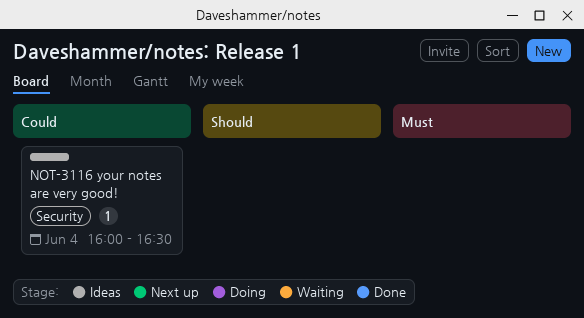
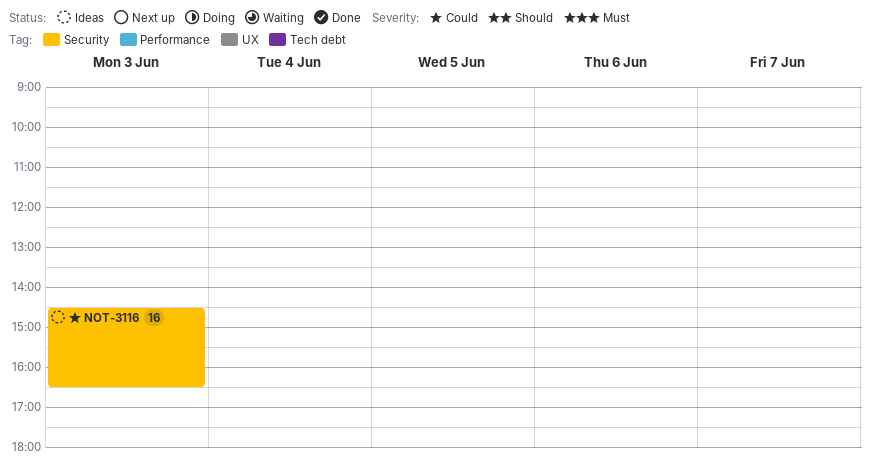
NOT-3116, estimate: 1 -> 16
NOT-3116, day: Jun 4 -> Jun 3
NOT-3116, begins: 16:00 -> 14:30

